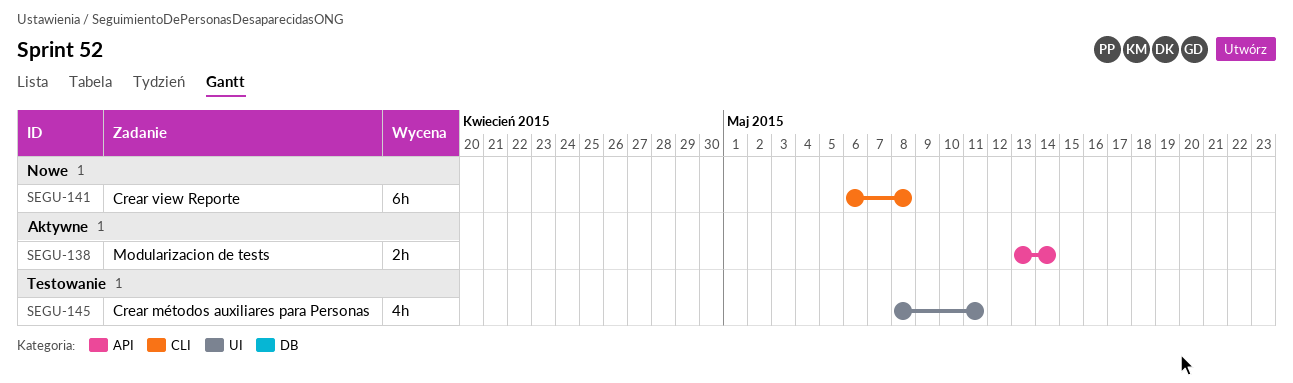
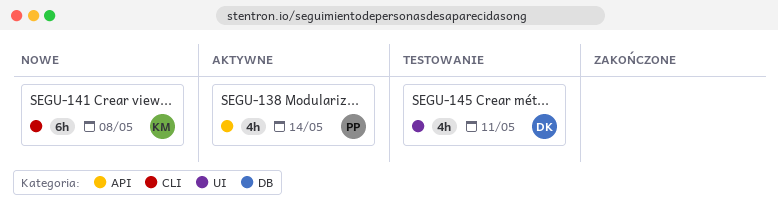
SEGU-138, estimate: 2h -> 4h

